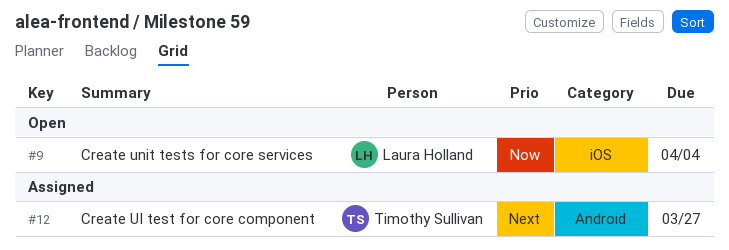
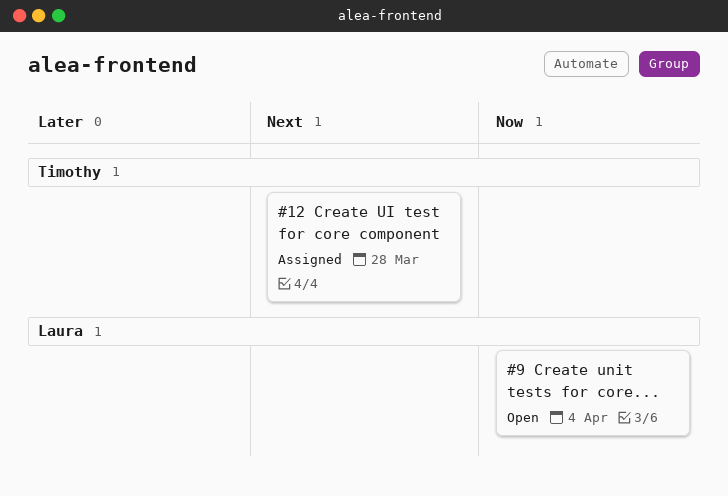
#12, due: Mar 27 -> Mar 28

